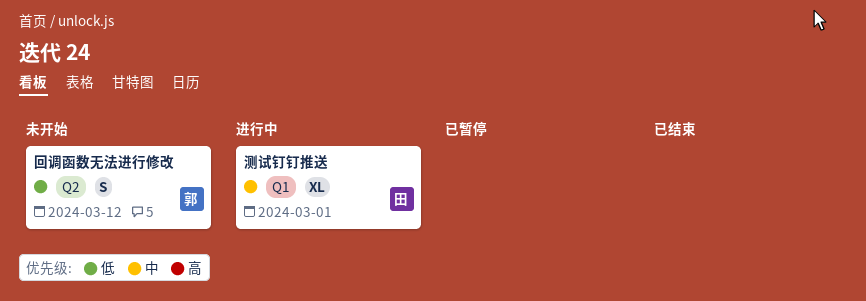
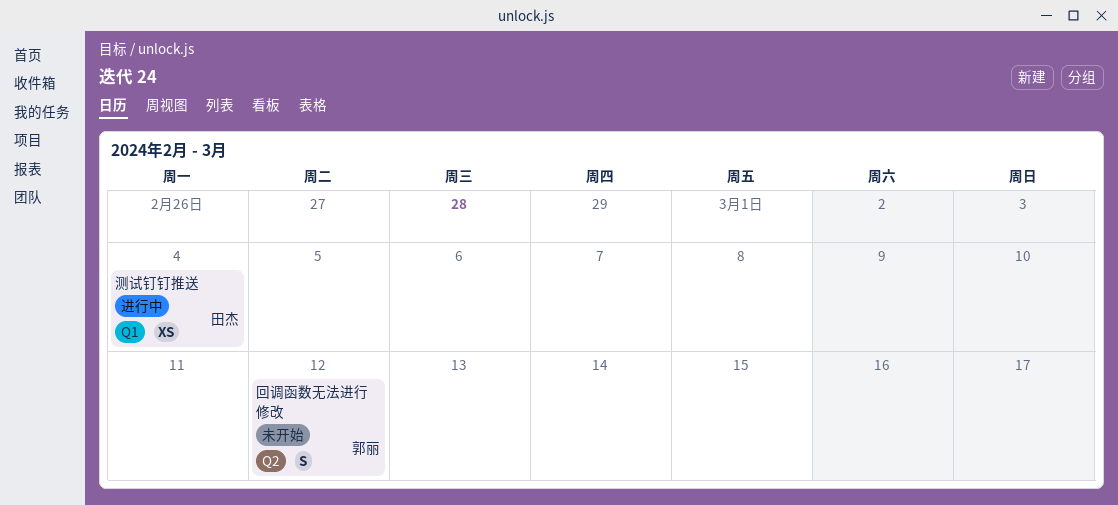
测试钉钉推送, estimate: XL -> XS
测试钉钉推送, due: Mar 1 -> Mar 4

